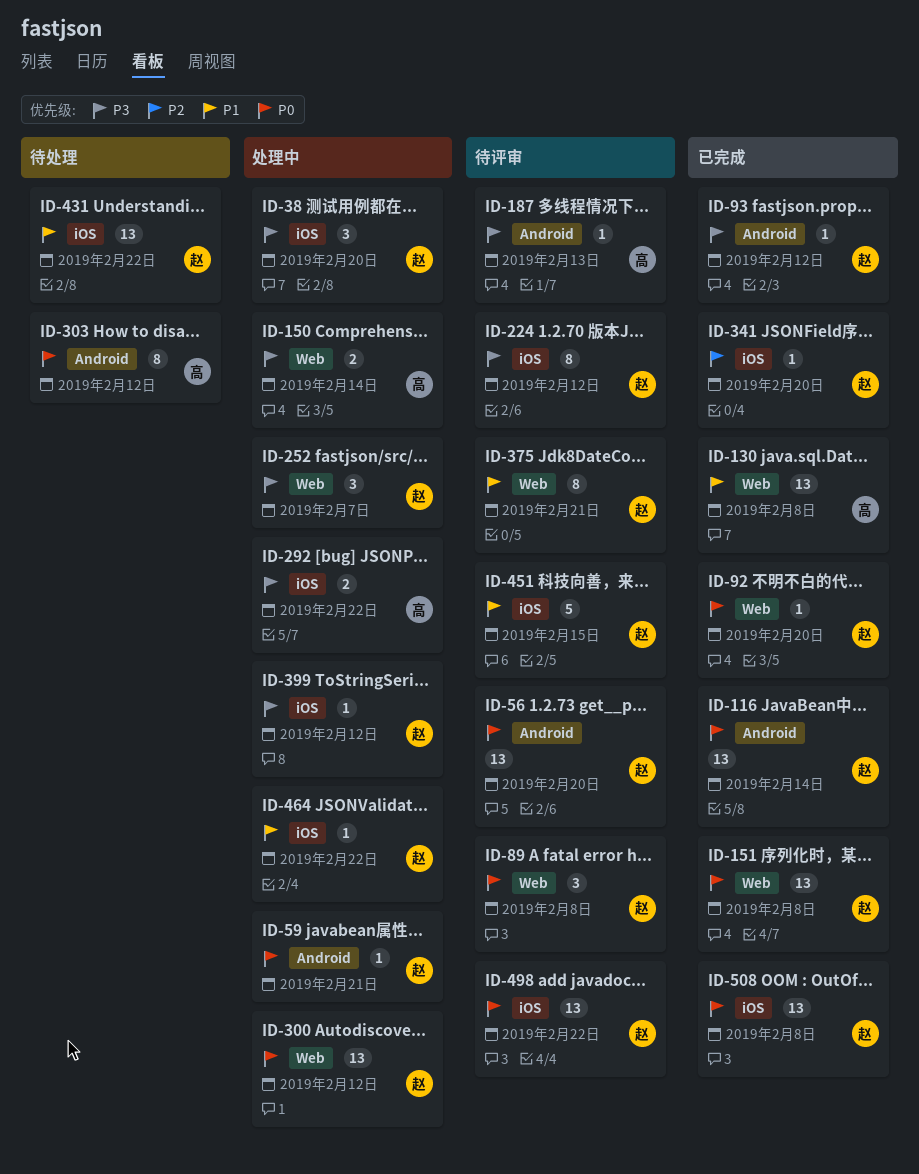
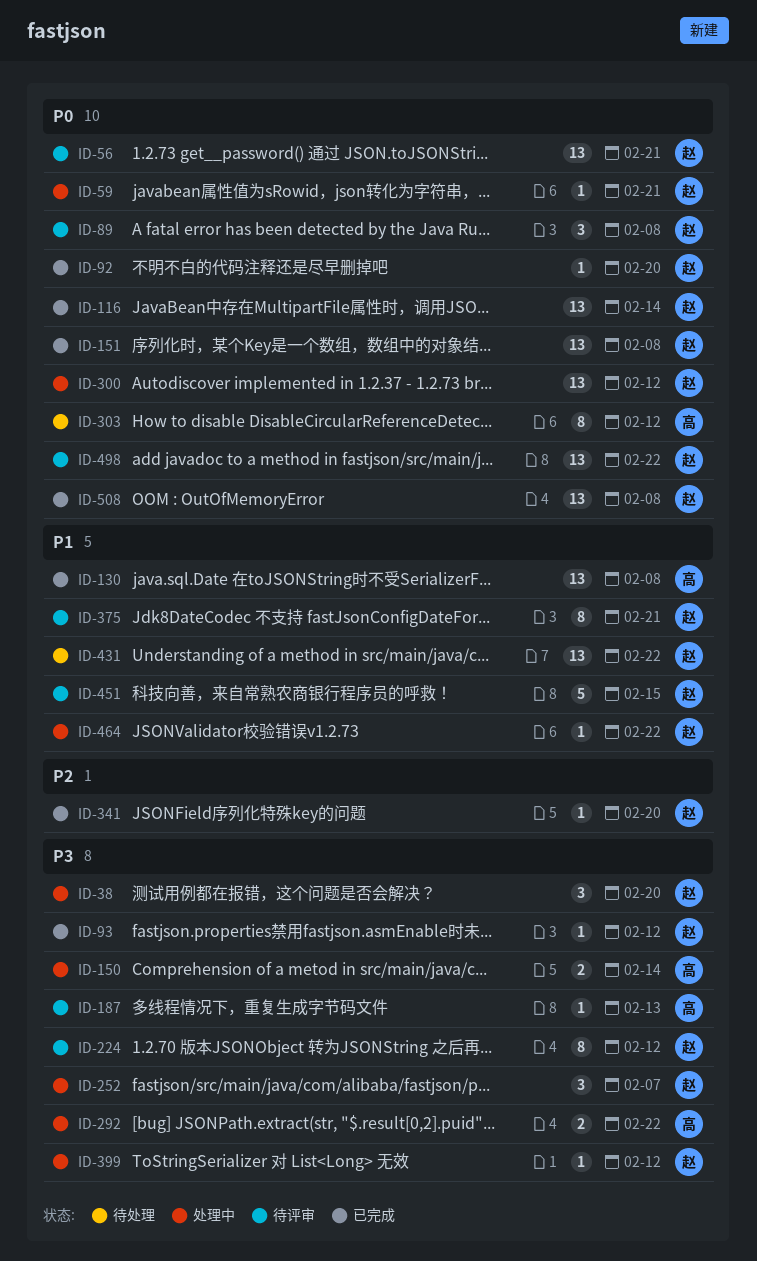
ID-56, due: Feb 20 -> Feb 21

